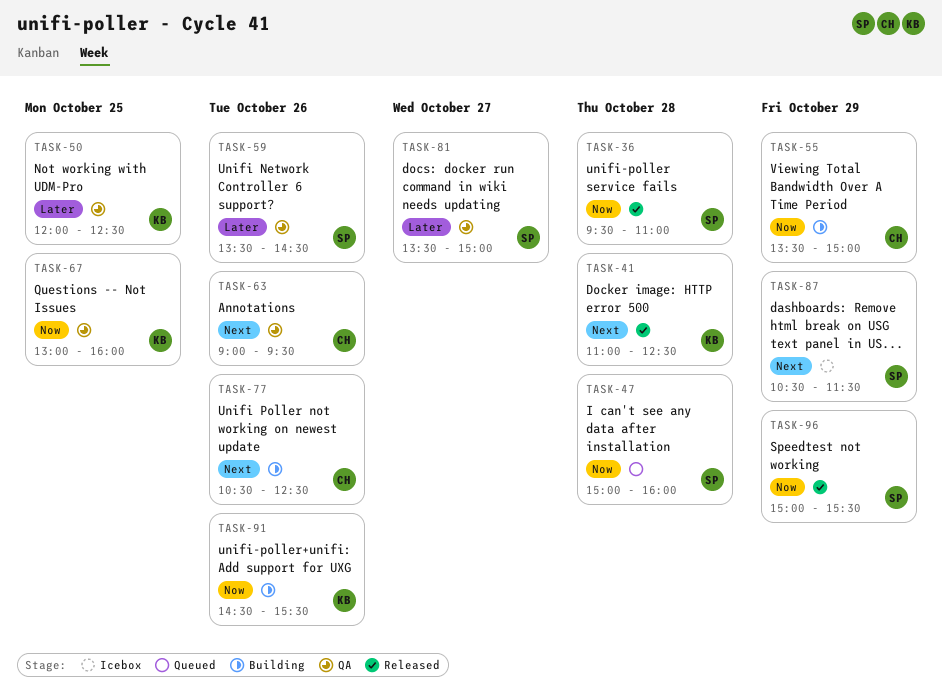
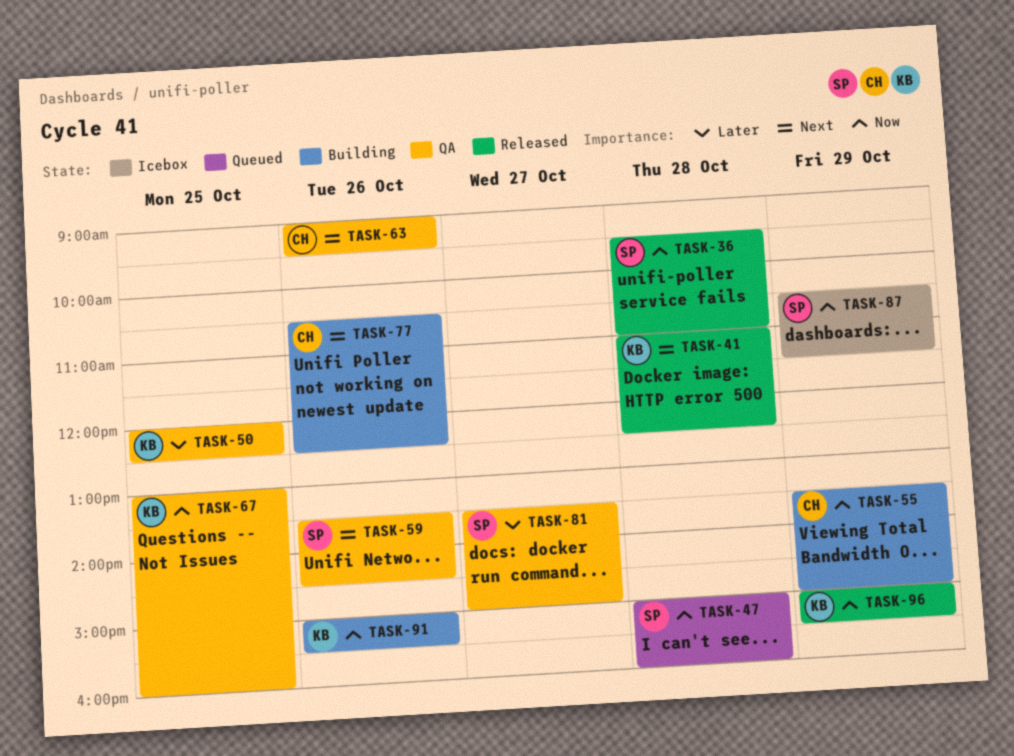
TASK-59, priority: Later -> Next
TASK-87, priority: Next -> Now
TASK-91, begins: 14:30 -> 15:00
TASK-96, owner: SP -> KB

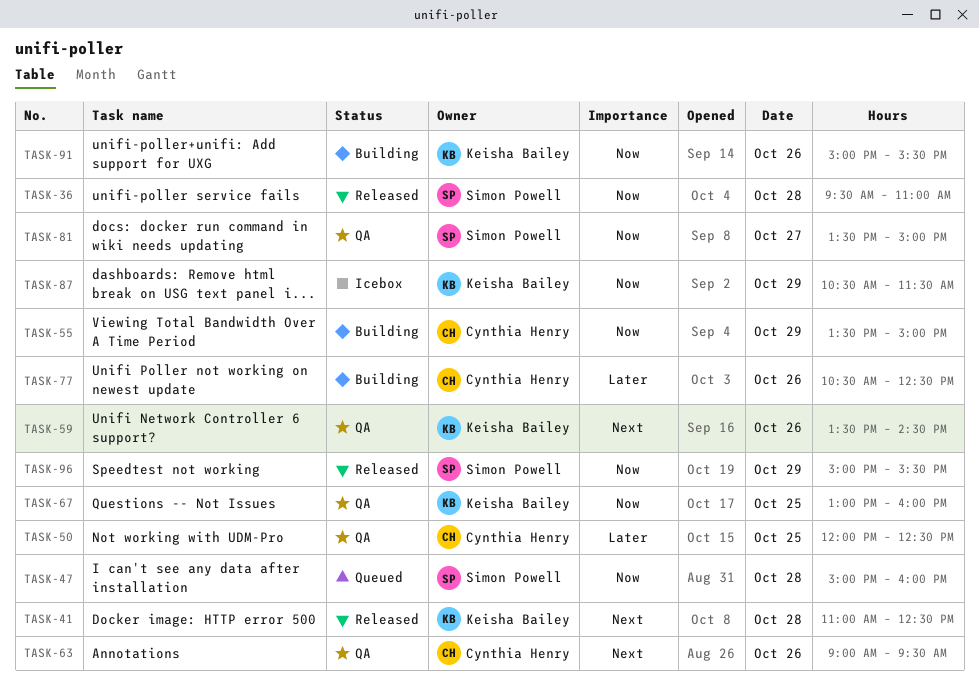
TASK-50, owner: Keisha Bailey -> Cynthia Henry
TASK-59, owner: Simon Powell -> Keisha Bailey
TASK-77, priority: Next -> Later
TASK-81, priority: Later -> Now
TASK-87, owner: Simon Powell -> Keisha Bailey
TASK-96, owner: Keisha Bailey -> Simon Powell

